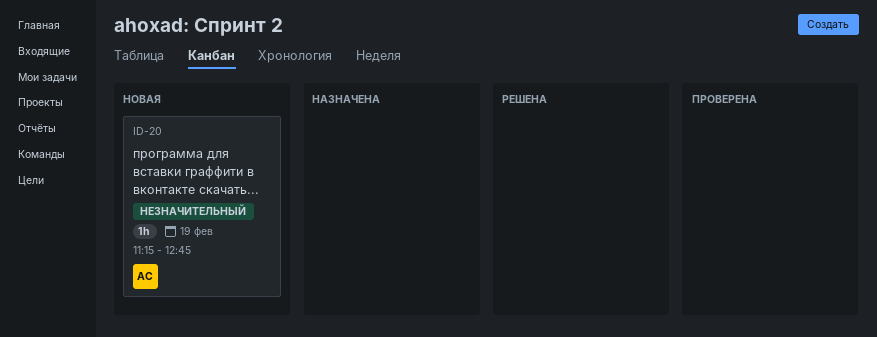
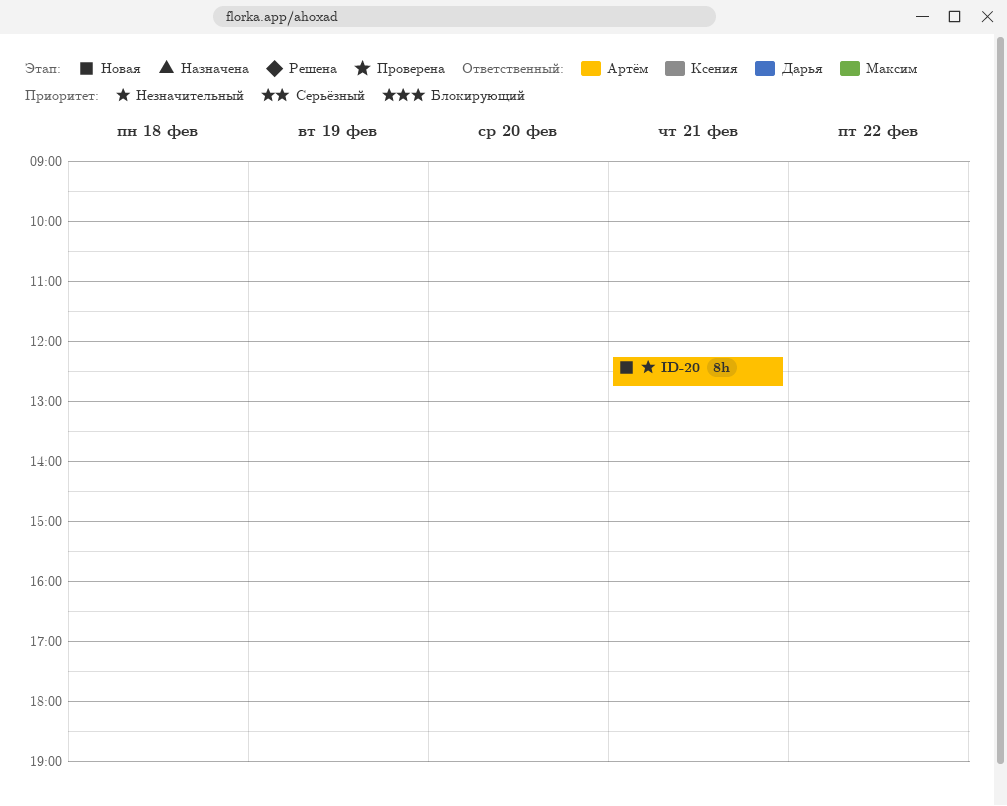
ID-20, estimate: 1h -> 8h
ID-20, day: Feb 19 -> Feb 21
ID-20, begins: 11:15 -> 12:15

